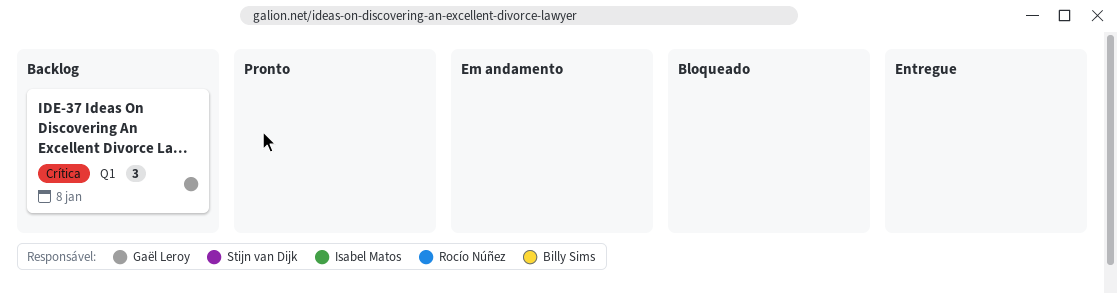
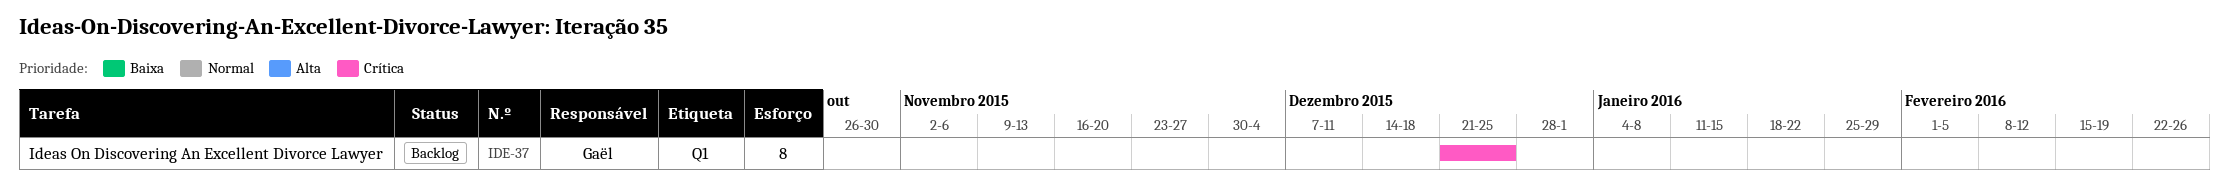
IDE-37, estimate: 3 -> 8
IDE-37, due: Jan 8 -> Dec 25

